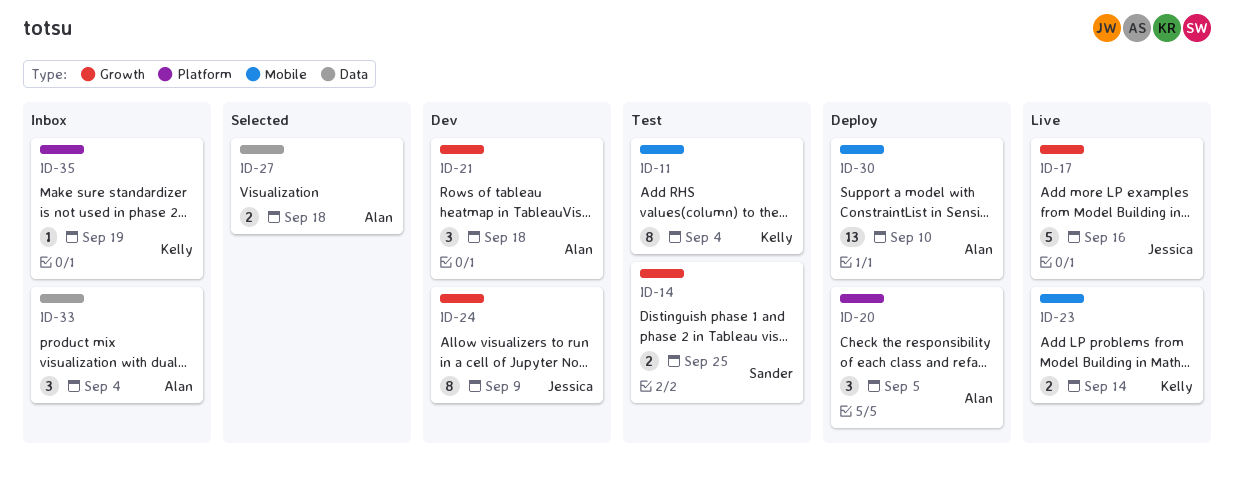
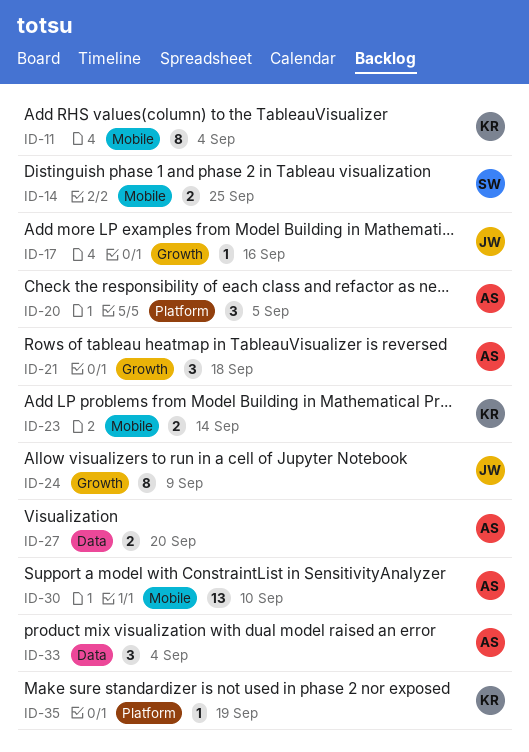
ID-14, label: Growth -> Mobile
ID-17, estimate: 5 -> 1
ID-27, due: Sep 18 -> Sep 20

